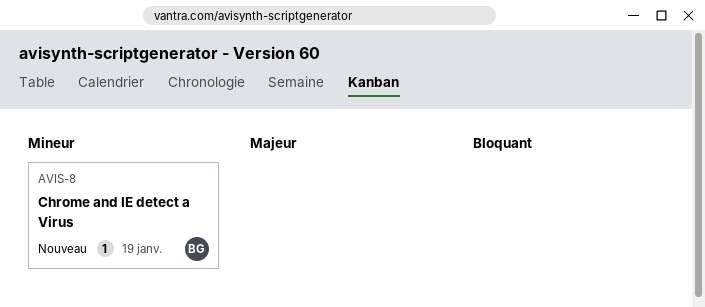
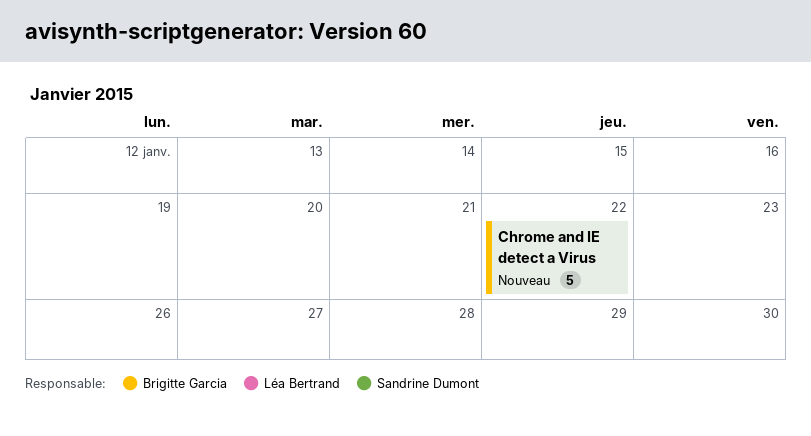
Chrome and IE detect a Virus, estimate: 1 -> 5
Chrome and IE detect a Virus, due: Jan 19 -> Jan 22

